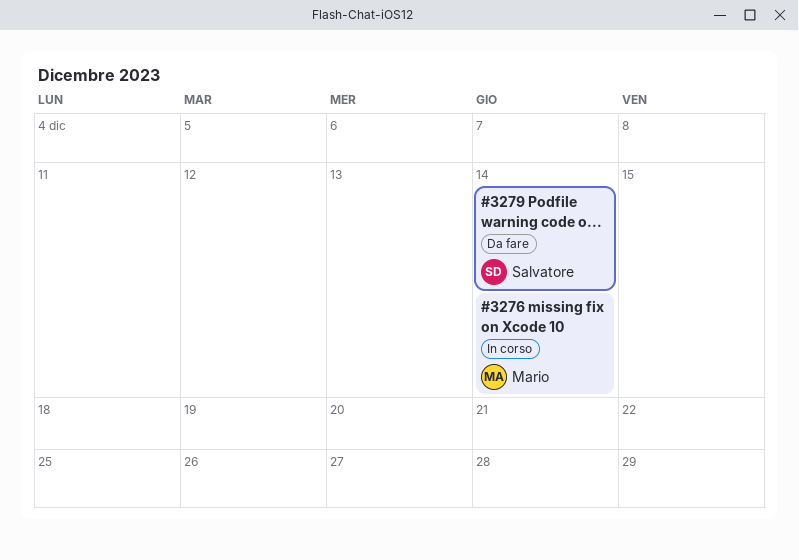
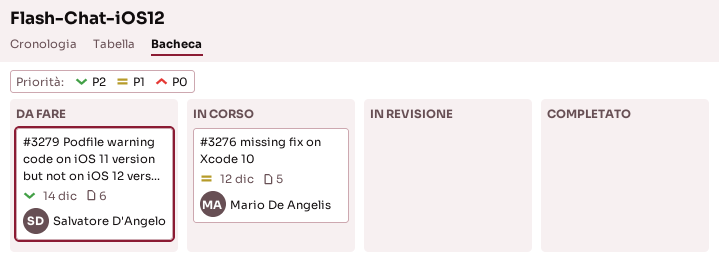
#3276, due: Dec 14 -> Dec 12

